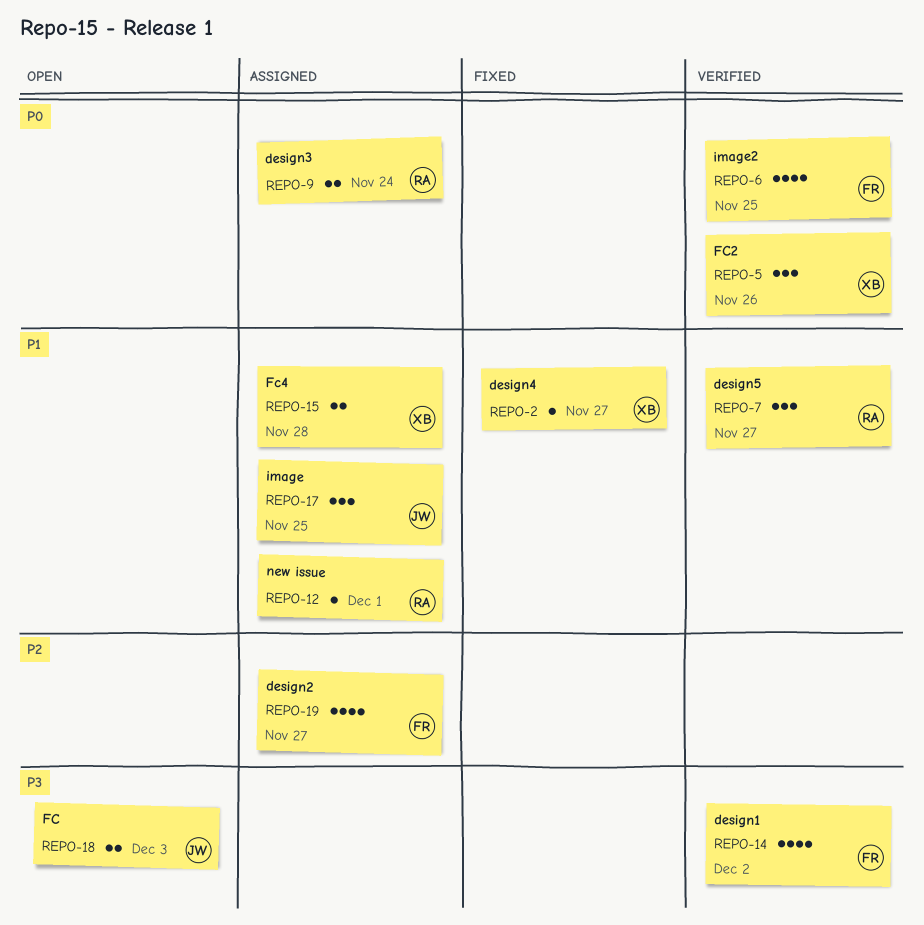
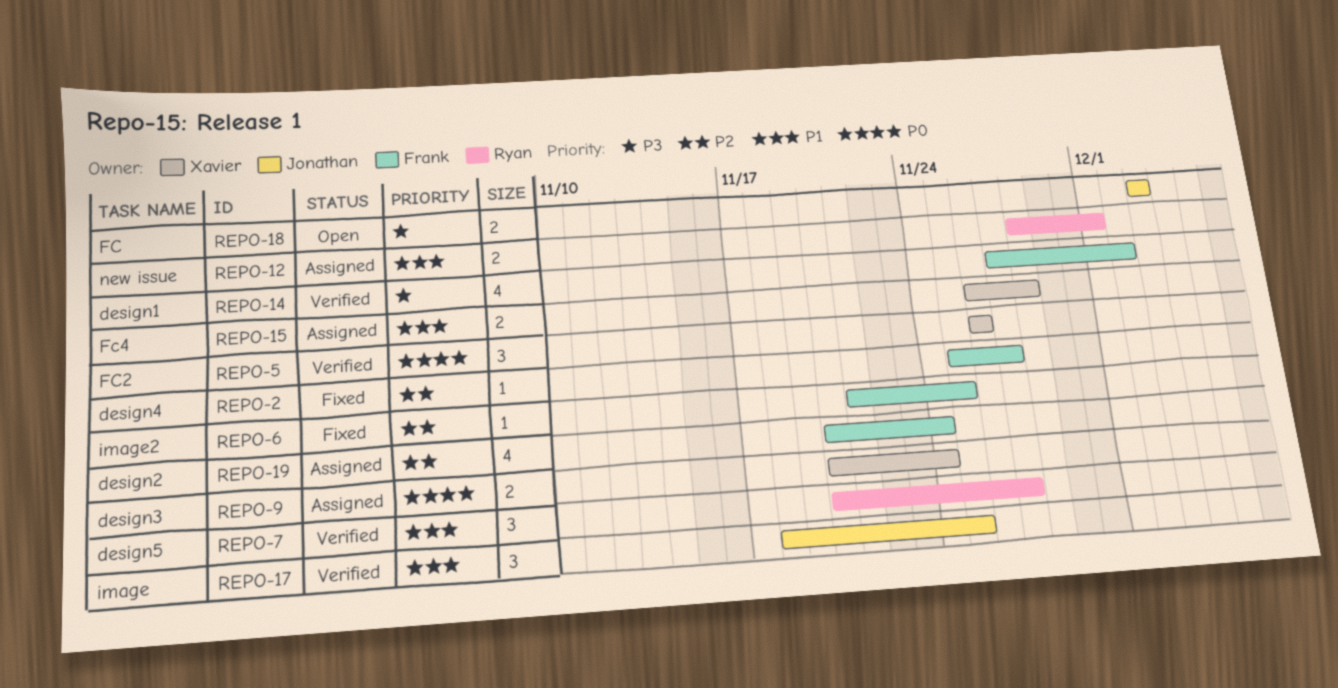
REPO-2, owner: Xavier -> Frank
REPO-2, priority: P1 -> P2
REPO-6, status: Verified -> Fixed
REPO-6, priority: P0 -> P2
REPO-6, estimate: 4 -> 1
REPO-9, owner: Ryan -> Xavier
REPO-12, estimate: 1 -> 2
REPO-17, status: Assigned -> Verified
REPO-19, due: Nov 27 -> Nov 24

